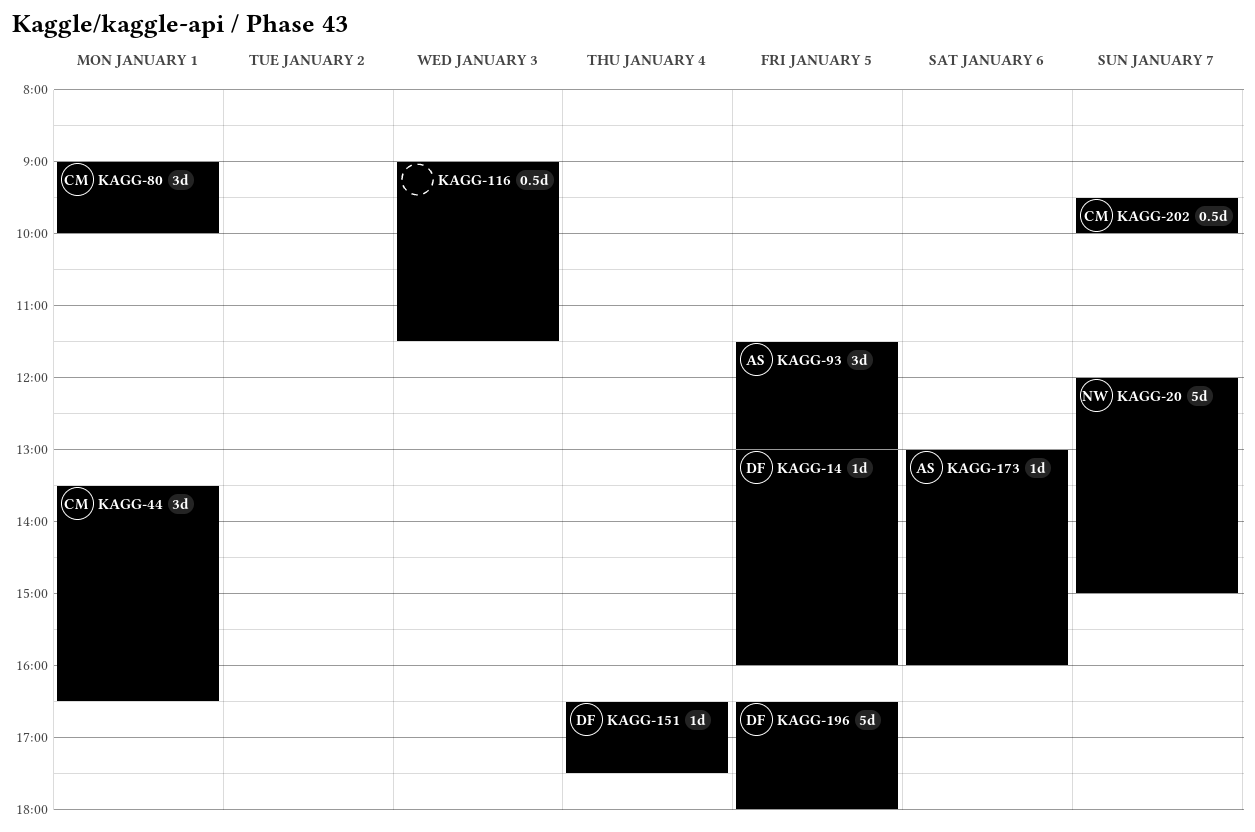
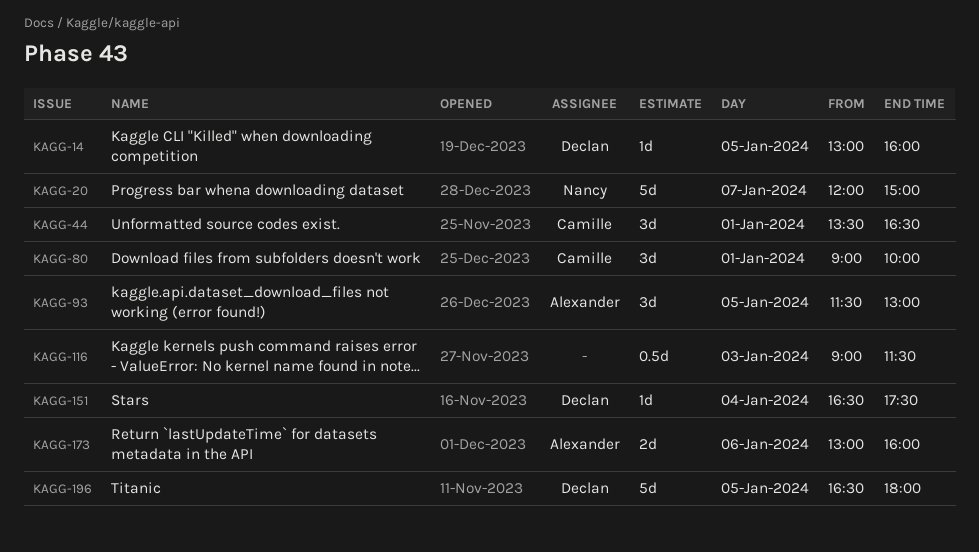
KAGG-173, estimate: 1d -> 2d
KAGG-202: present -> none

